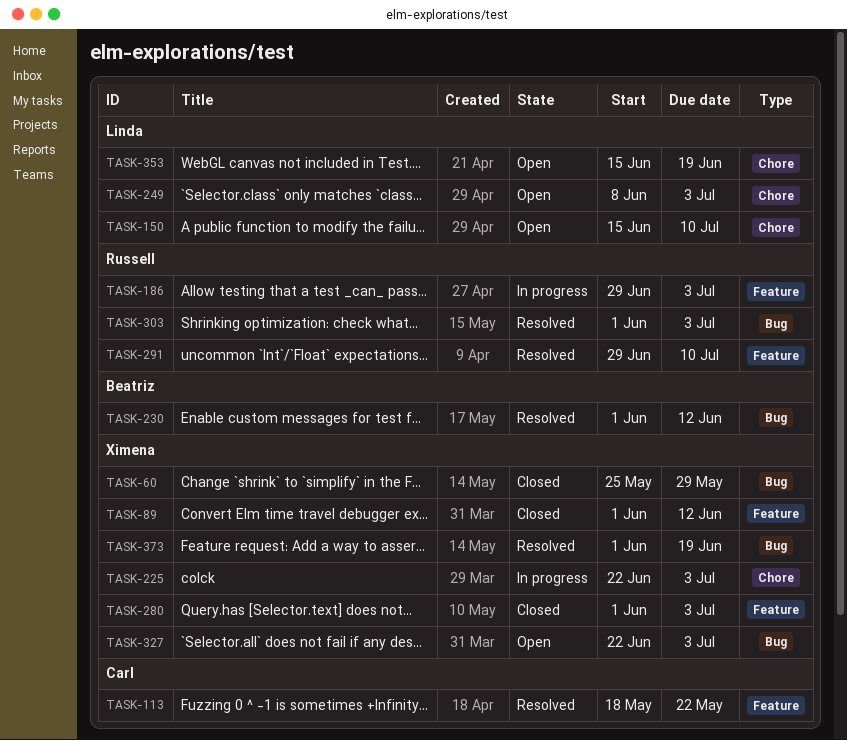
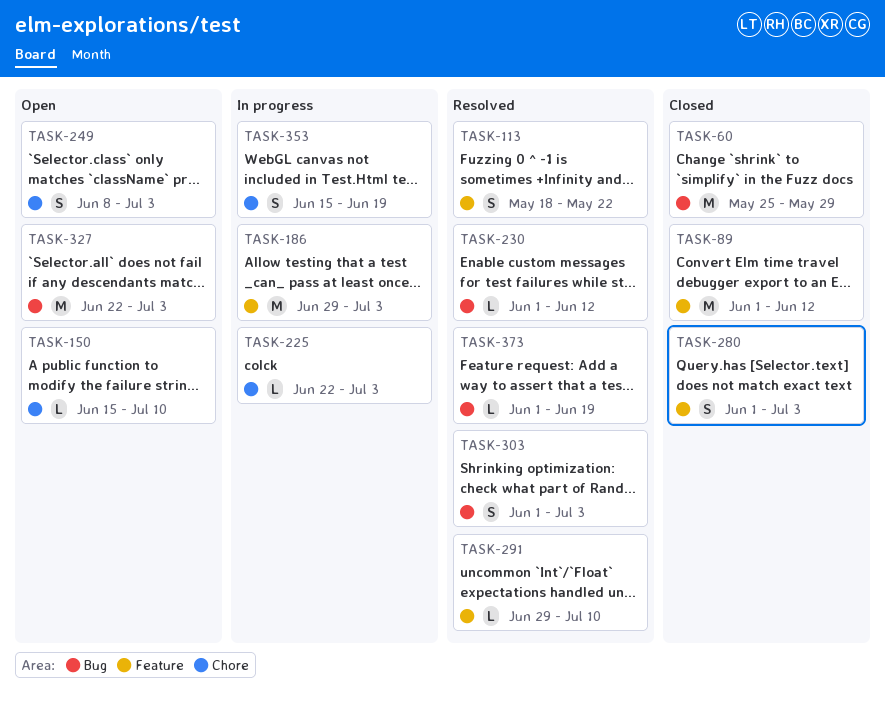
TASK-353, status: Open -> In progress

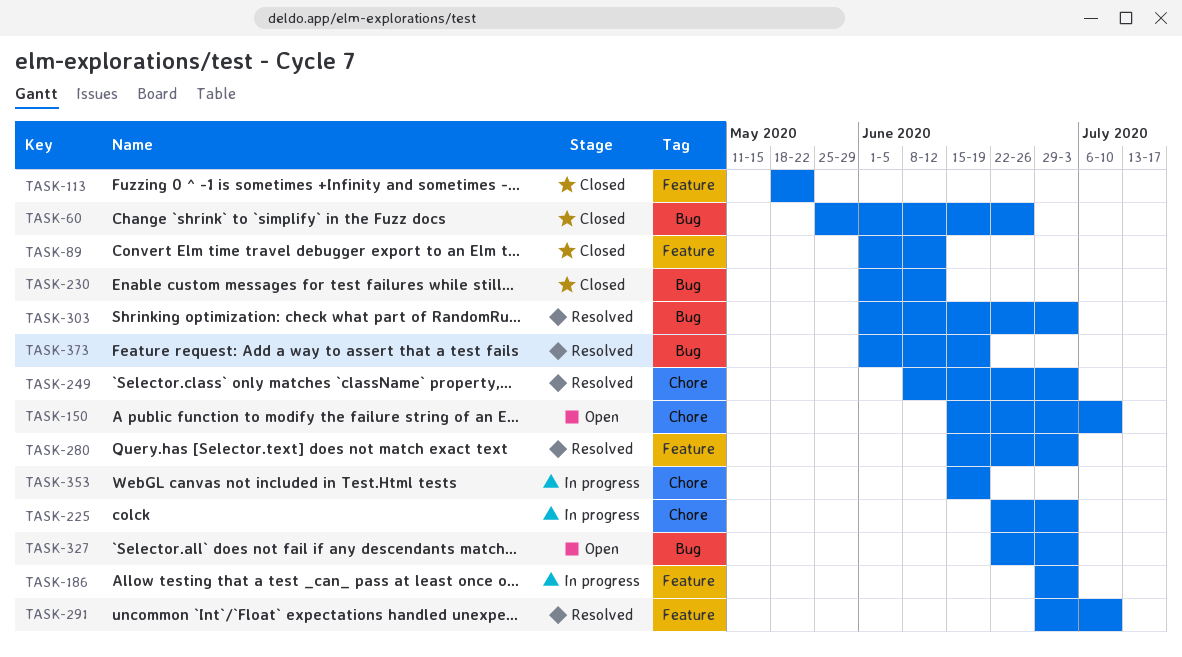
TASK-60, due: May 29 -> Jun 26
TASK-113, status: Resolved -> Closed
TASK-230, status: Resolved -> Closed
TASK-249, status: Open -> Resolved
TASK-280, status: Closed -> Resolved
TASK-280, start: Jun 1 -> Jun 15

